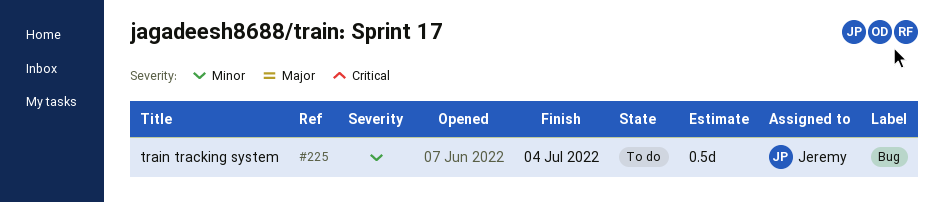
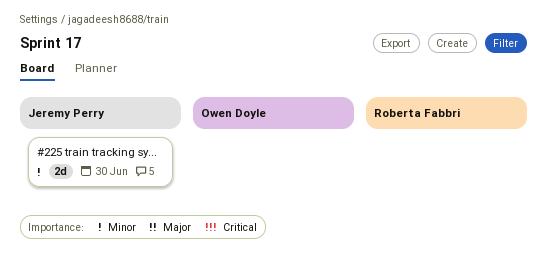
#225, estimate: 0.5d -> 2d
#225, due: Jul 4 -> Jun 30

